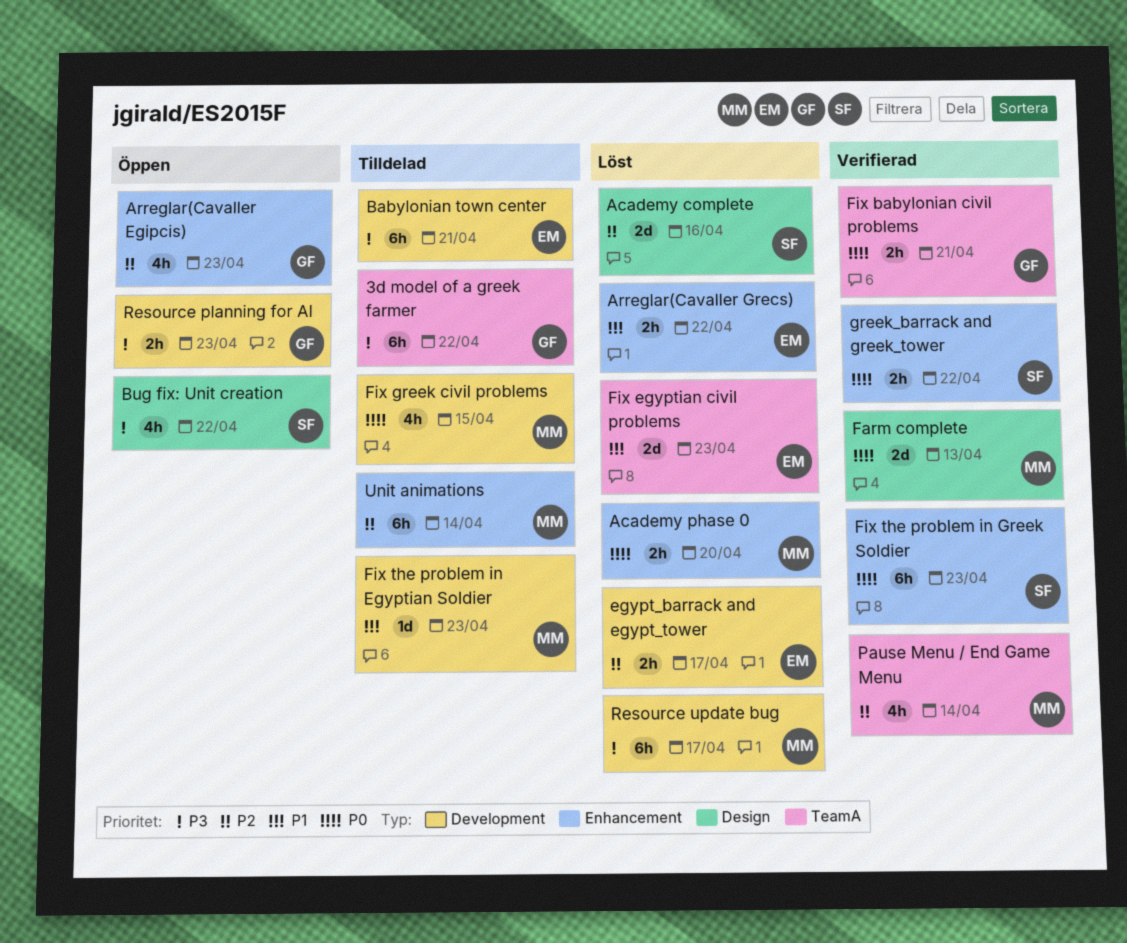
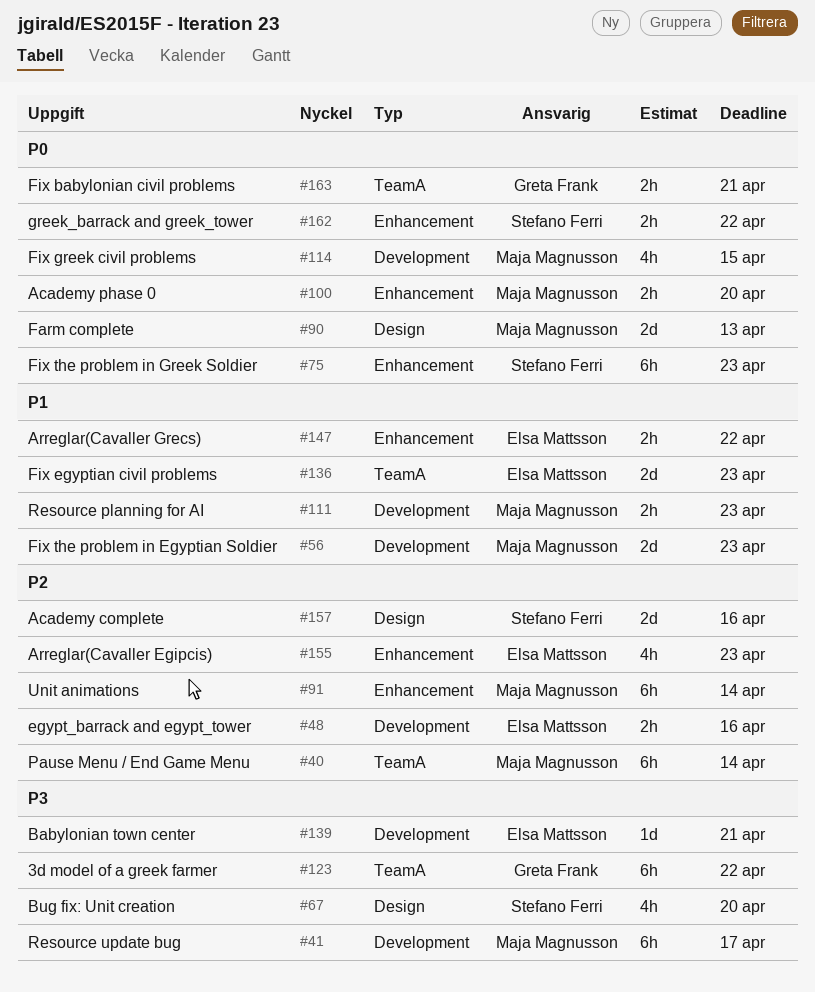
Arreglar(Cavaller Egipcis), owner: Greta Frank -> Elsa Mattsson
Babylonian town center, estimate: 6h -> 1d
Bug fix: Unit creation, due: Apr 22 -> Apr 20
egypt_barrack and egypt_tower, due: Apr 17 -> Apr 16
Fix the problem in Egyptian Soldier, estimate: 1d -> 2d
Pause Menu / End Game Menu, estimate: 4h -> 6h
Resource planning for AI, owner: Greta Frank -> Maja Magnusson
Resource planning for AI, priority: P3 -> P1

